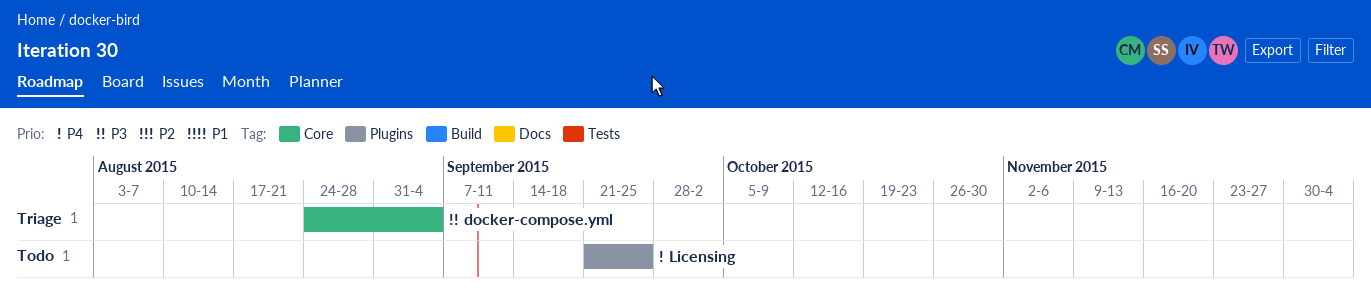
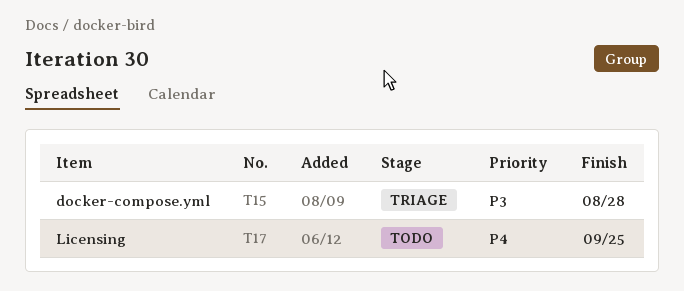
docker-compose.yml, due: Sep 4 -> Aug 28

